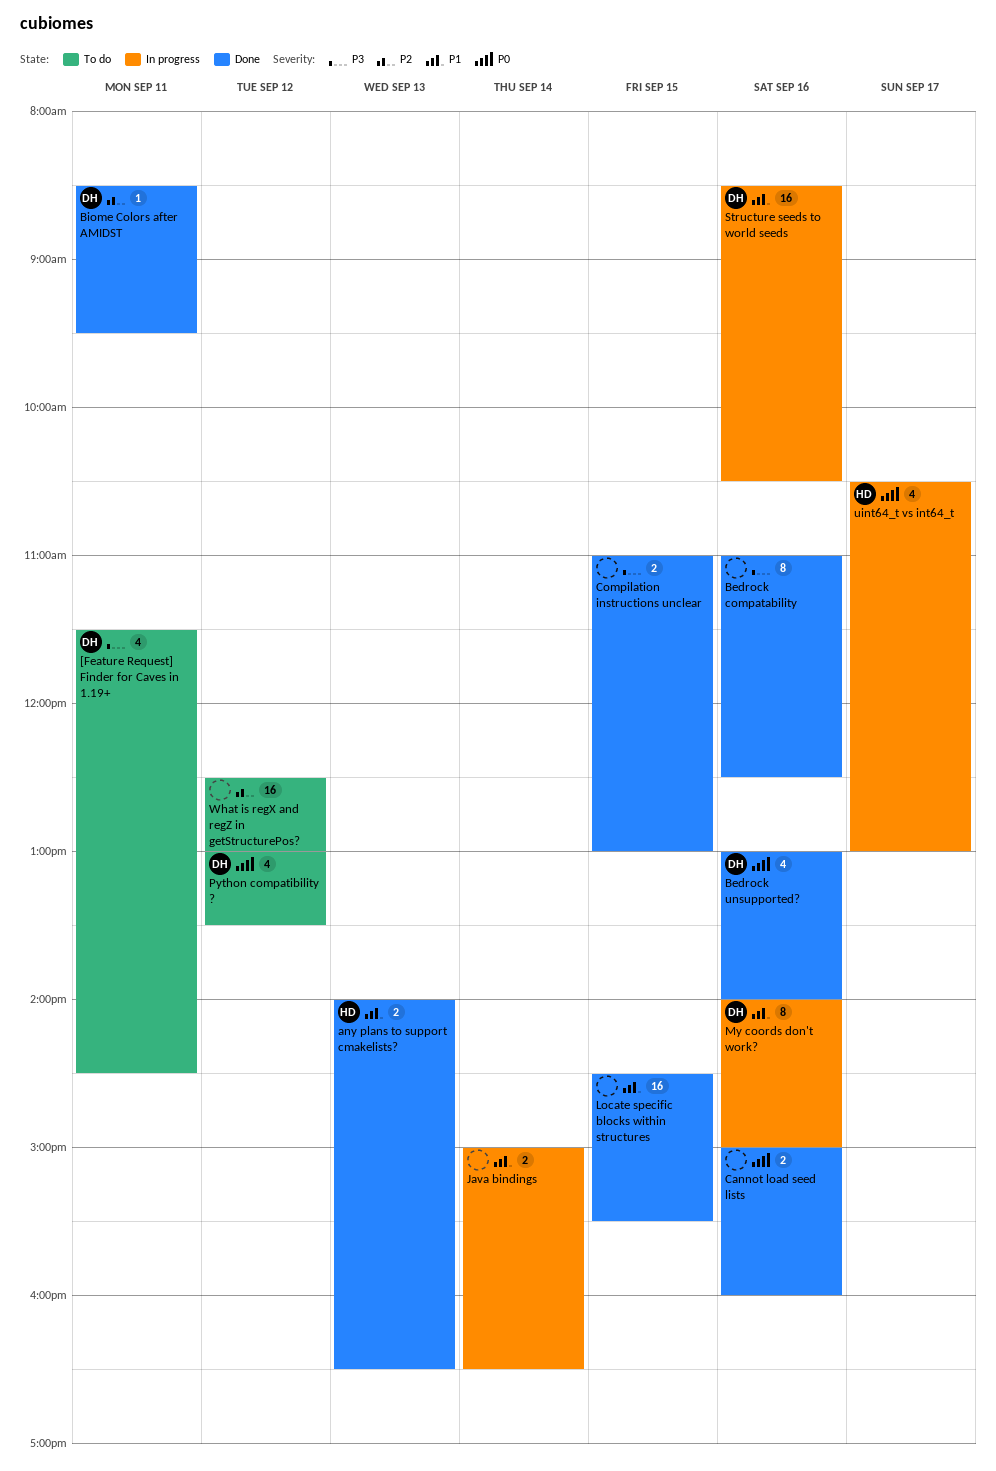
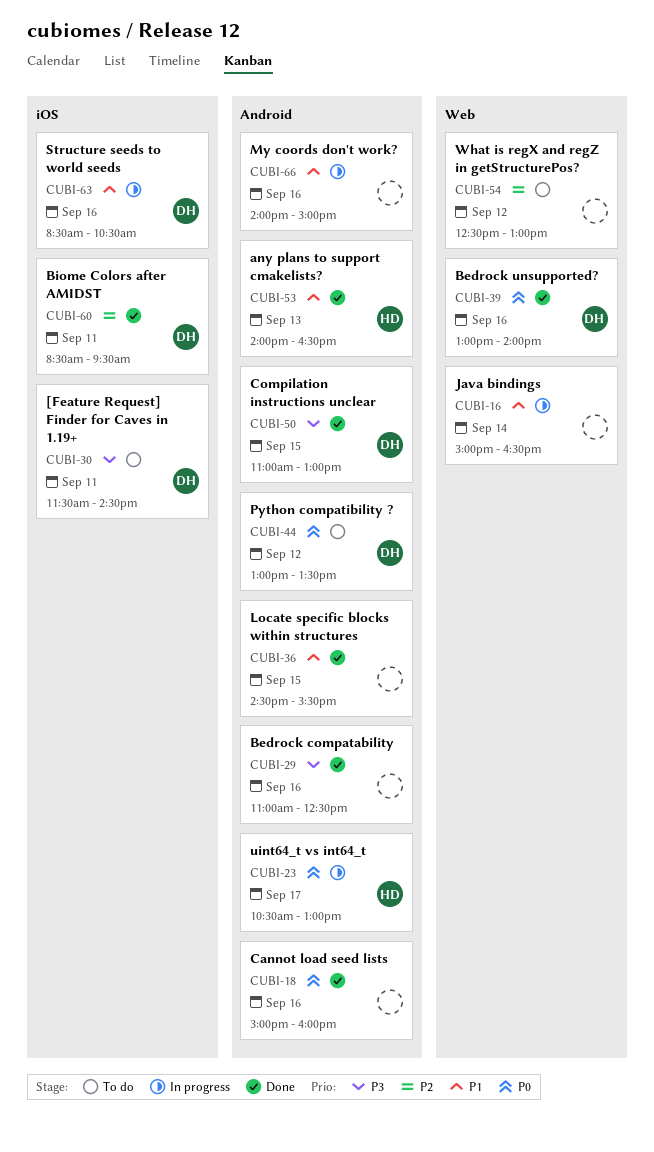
Compilation instructions unclear, owner: none -> DH
My coords don't work?, owner: DH -> none

